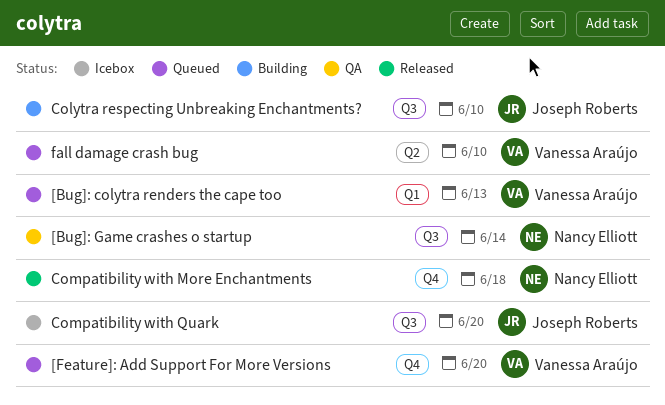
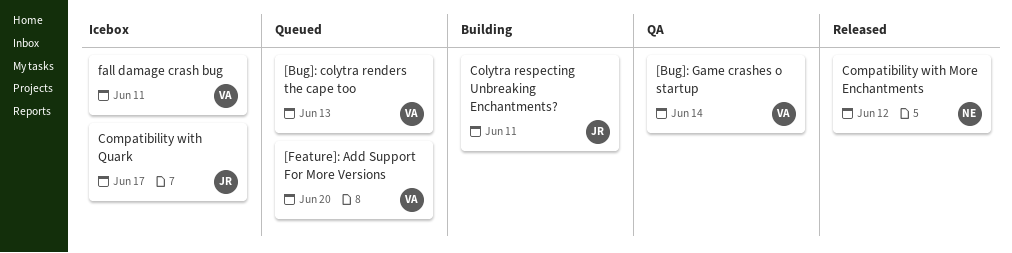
[Bug]: Game crashes o startup, owner: Nancy Elliott -> Vanessa Araújo
Colytra respecting Unbreaking Enchantments?, due: Jun 10 -> Jun 11
Compatibility with More Enchantments, due: Jun 18 -> Jun 12
Compatibility with Quark, due: Jun 20 -> Jun 17
fall damage crash bug, status: Queued -> Icebox
fall damage crash bug, due: Jun 10 -> Jun 11

